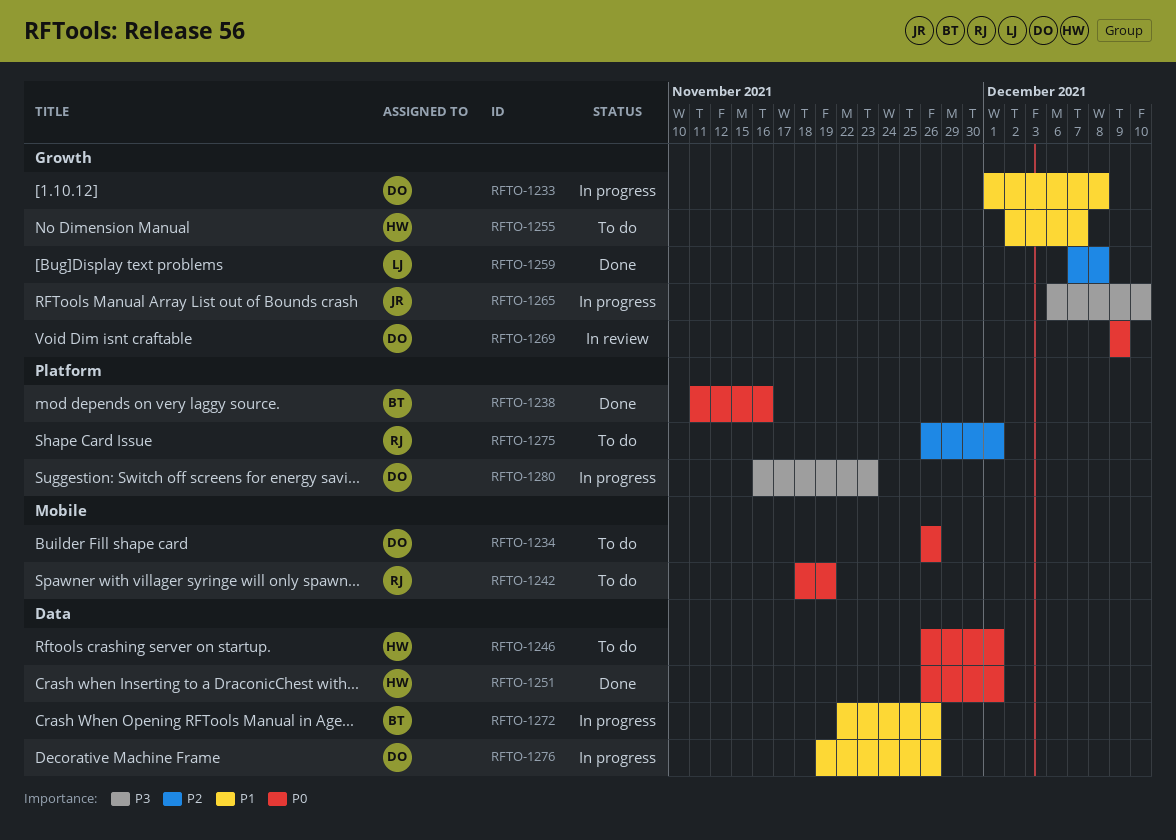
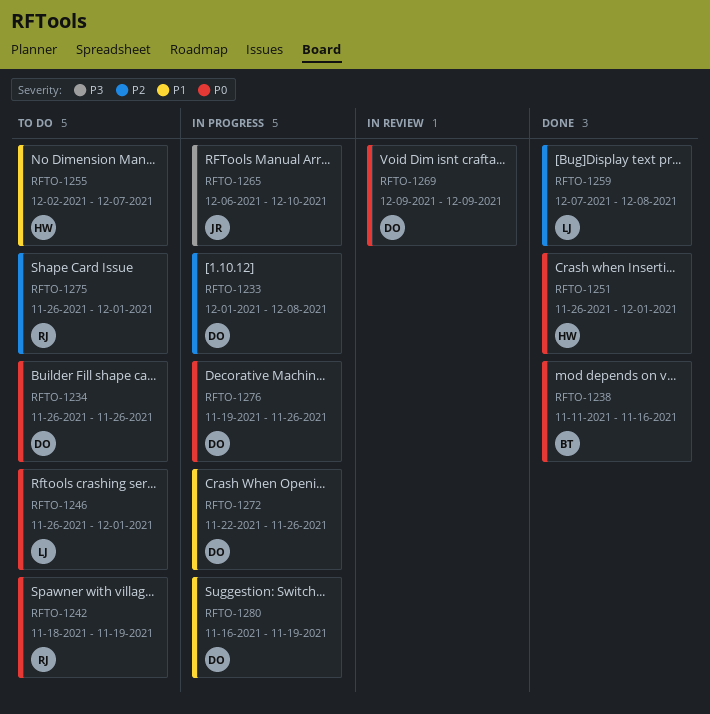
RFTO-1233, priority: P1 -> P2
RFTO-1246, owner: HW -> LJ
RFTO-1272, owner: BT -> DO
RFTO-1276, priority: P1 -> P0
RFTO-1280, priority: P3 -> P1
RFTO-1280, due: Nov 23 -> Nov 19

